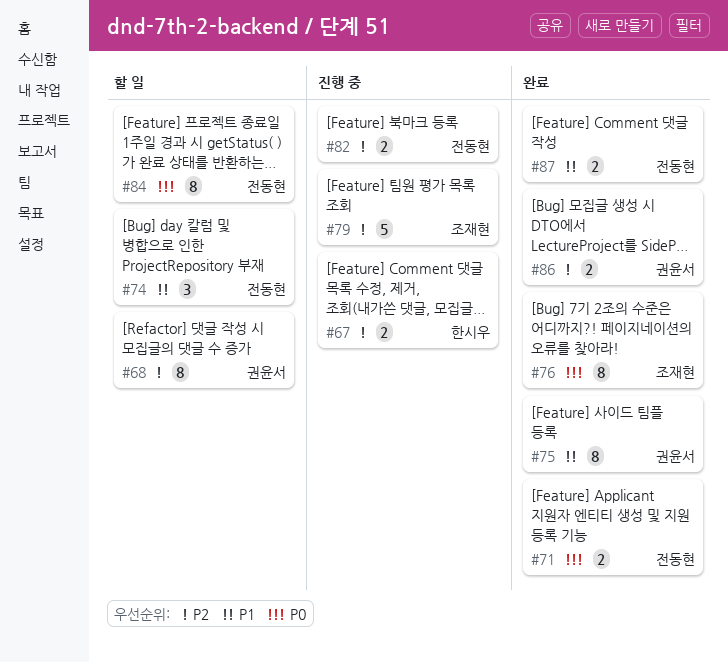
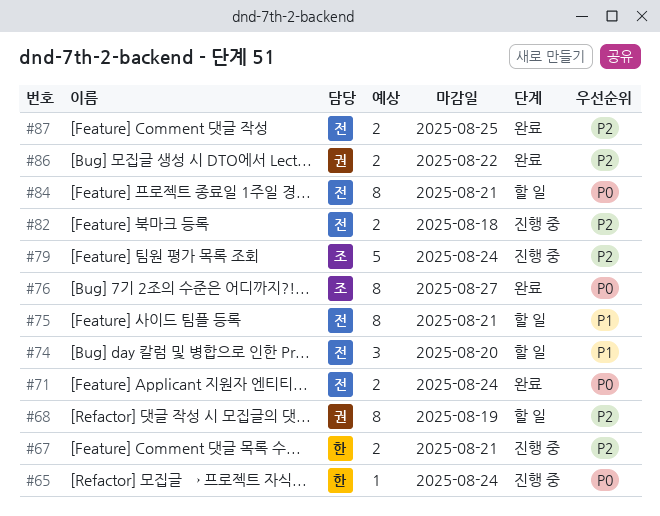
#65: none -> present
#75, status: 완료 -> 할 일
#75, owner: 권윤서 -> 전동현
#87, priority: P1 -> P2

